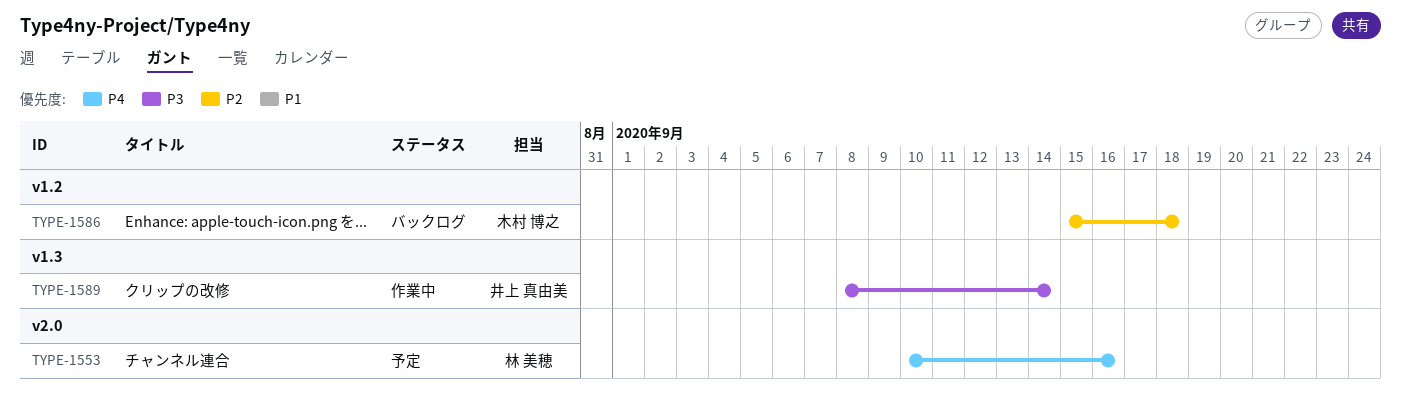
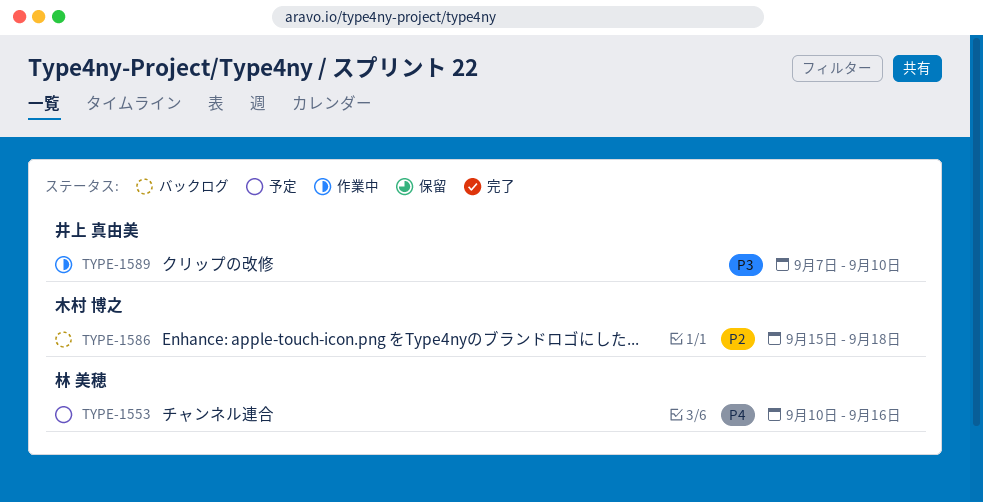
TYPE-1589, start: Sep 8 -> Sep 7
TYPE-1589, due: Sep 14 -> Sep 10

